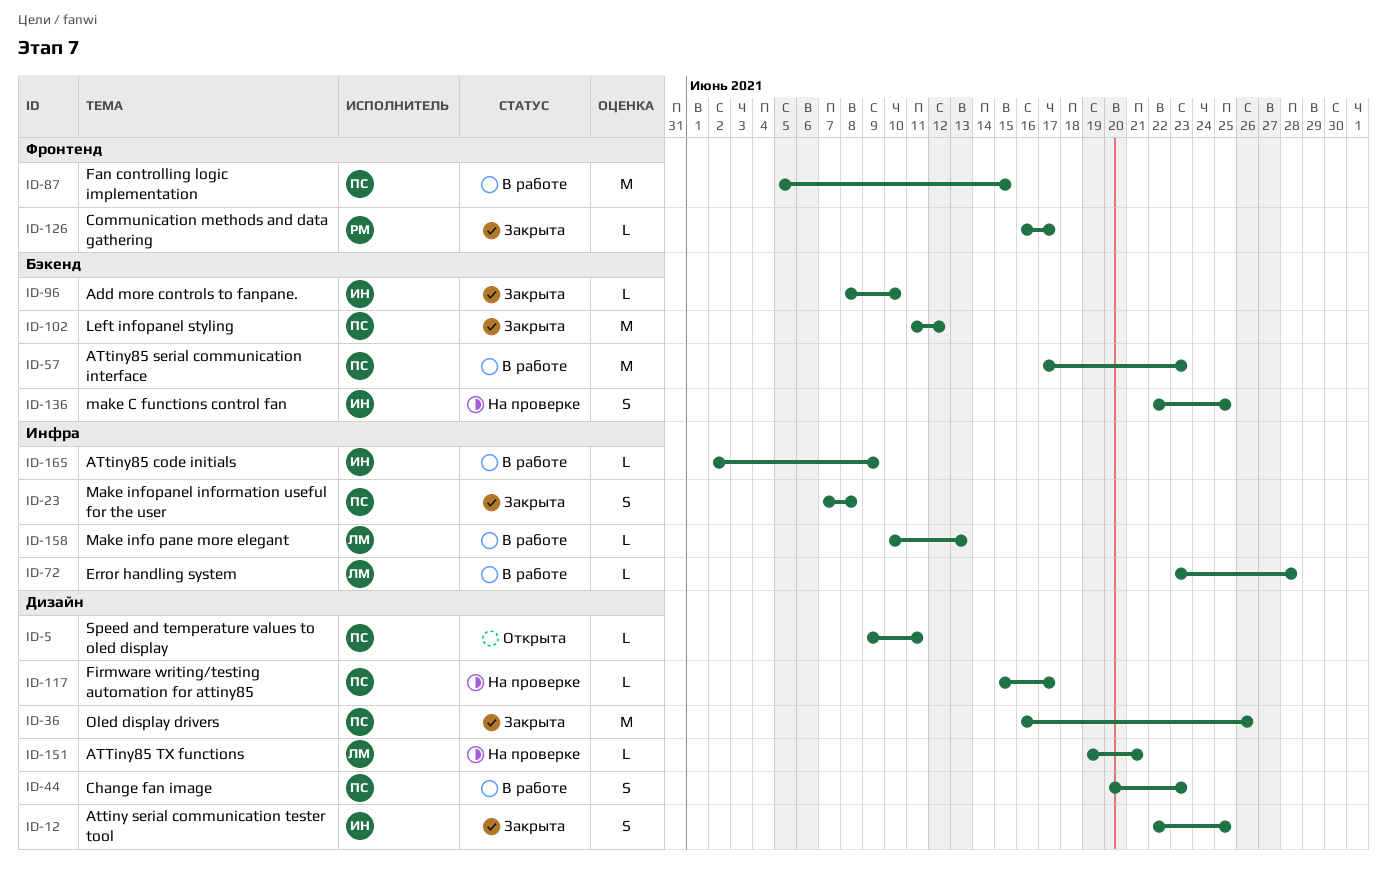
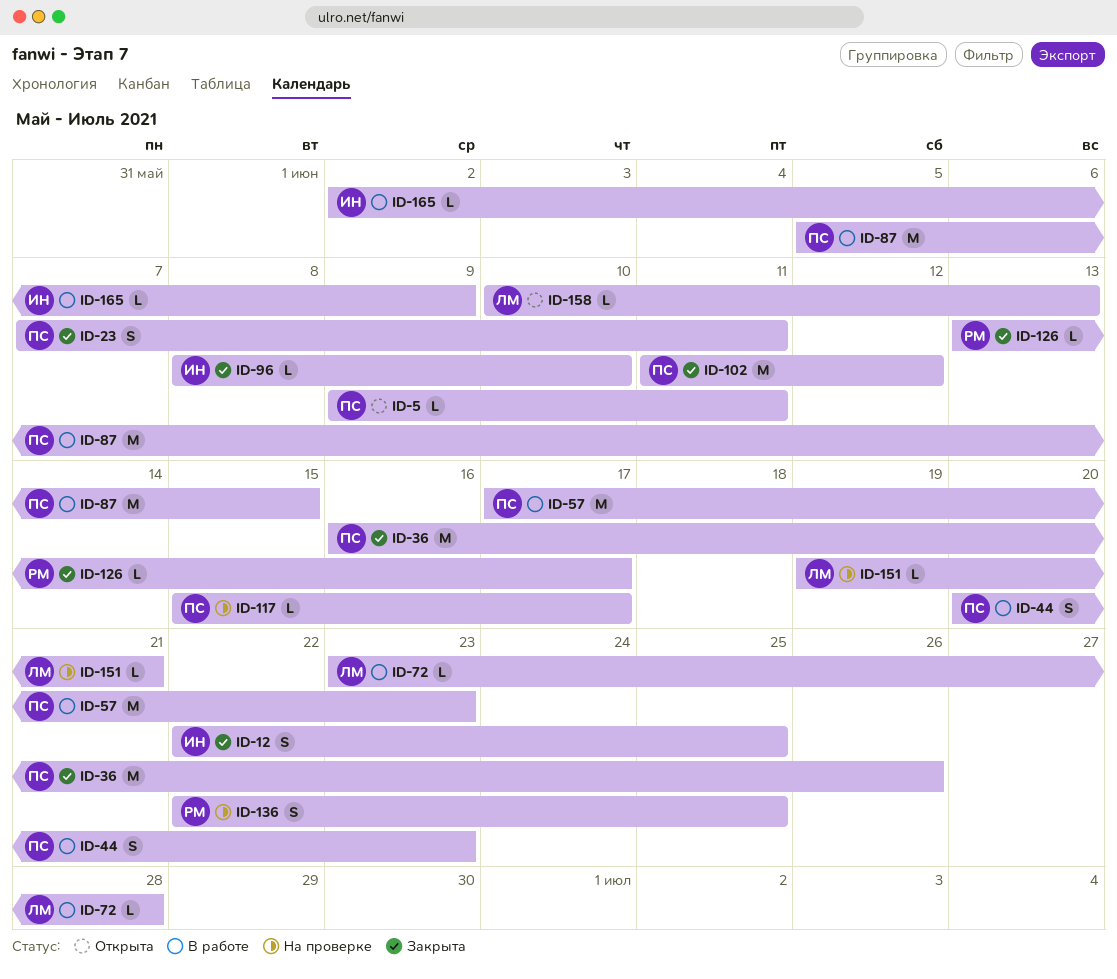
ID-23, due: Jun 8 -> Jun 11
ID-126, start: Jun 16 -> Jun 13
ID-136, owner: ИН -> РМ
ID-158, status: В работе -> Открыта

